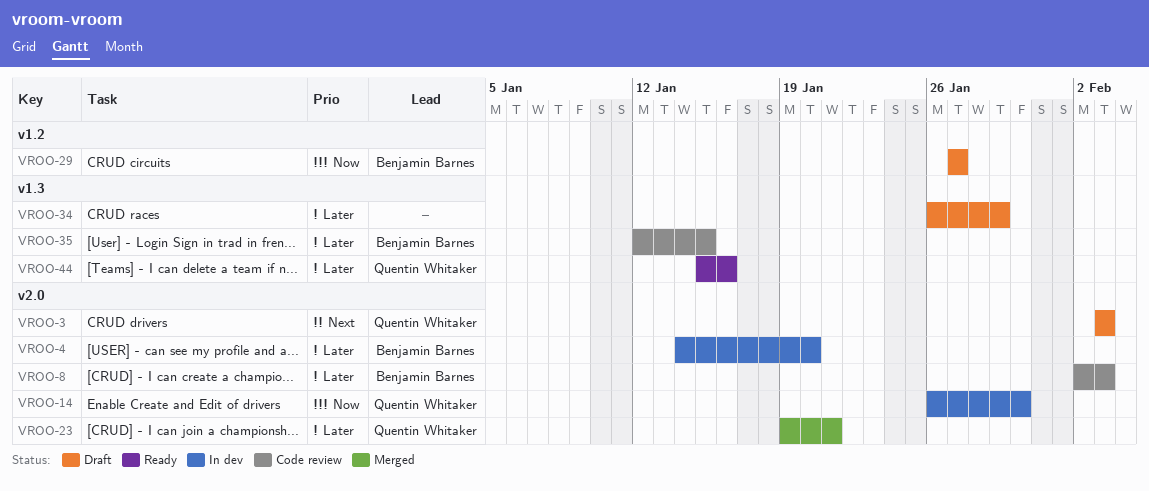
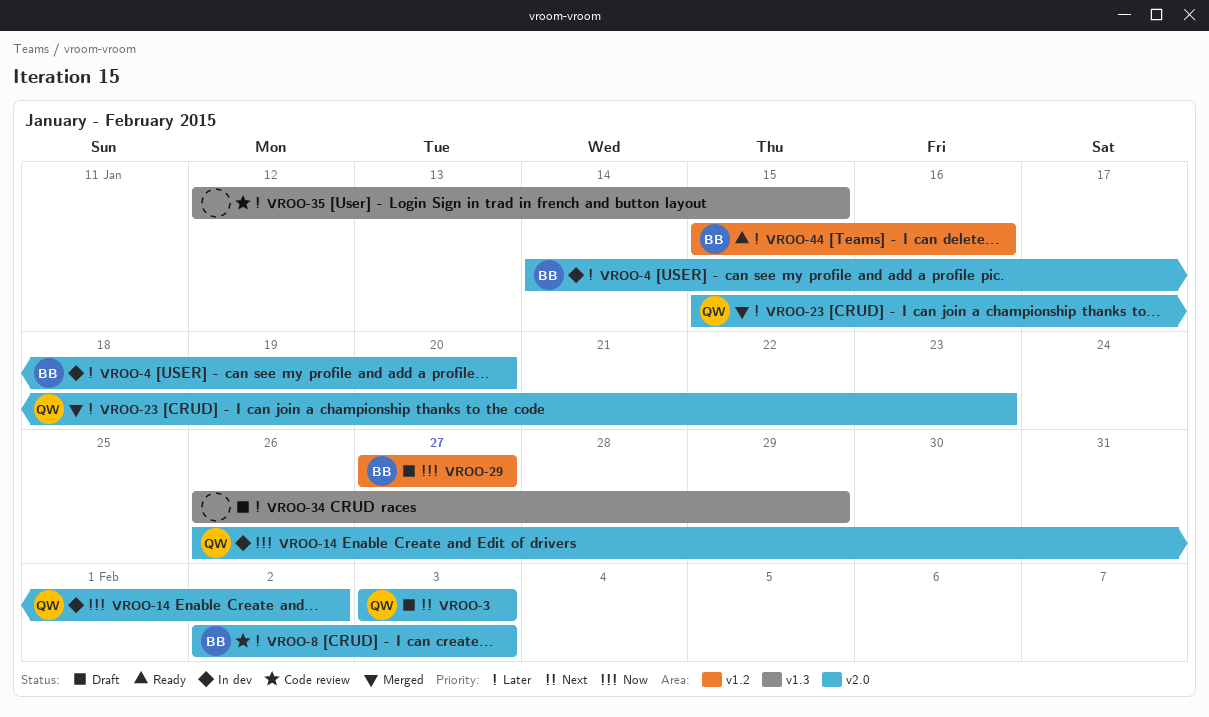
VROO-14, due: Jan 30 -> Feb 2
VROO-23, start: Jan 19 -> Jan 15
VROO-23, due: Jan 21 -> Jan 23
VROO-35, owner: Benjamin Barnes -> none
VROO-44, owner: Quentin Whitaker -> Benjamin Barnes
VROO-44, label: v1.3 -> v1.2

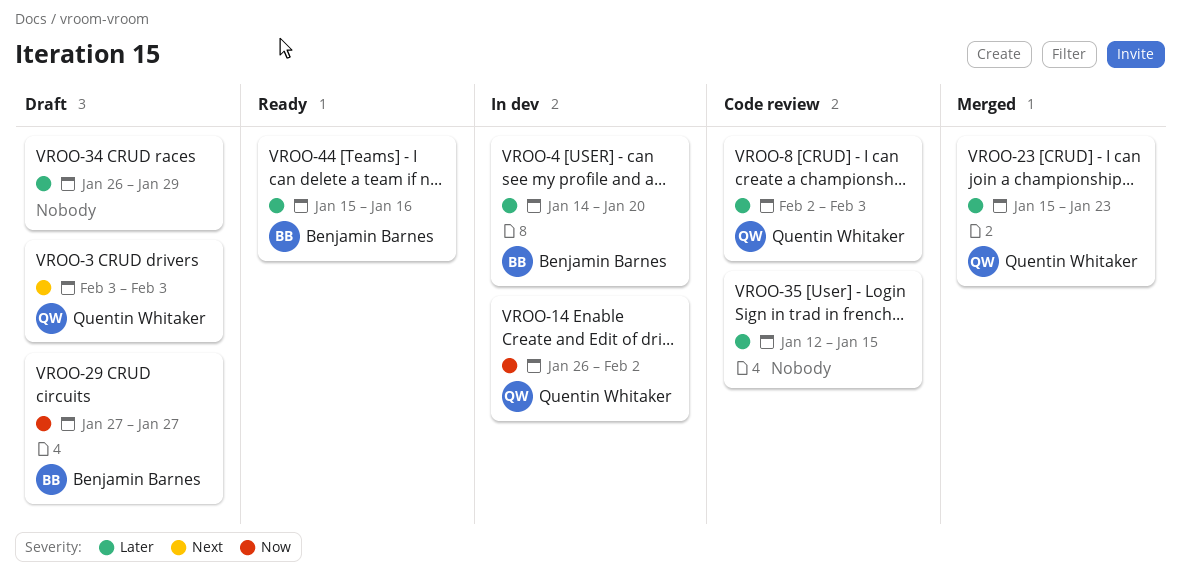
VROO-8, owner: Benjamin Barnes -> Quentin Whitaker

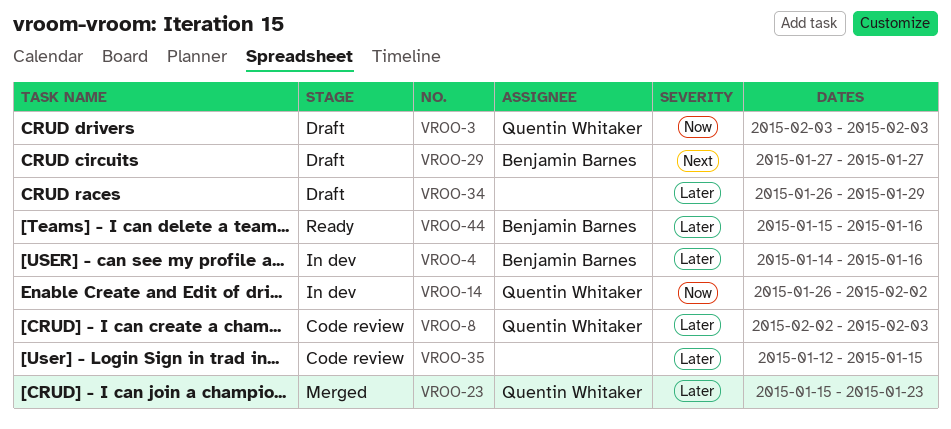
VROO-3, priority: Next -> Now
VROO-4, due: Jan 20 -> Jan 16
VROO-29, priority: Now -> Next

